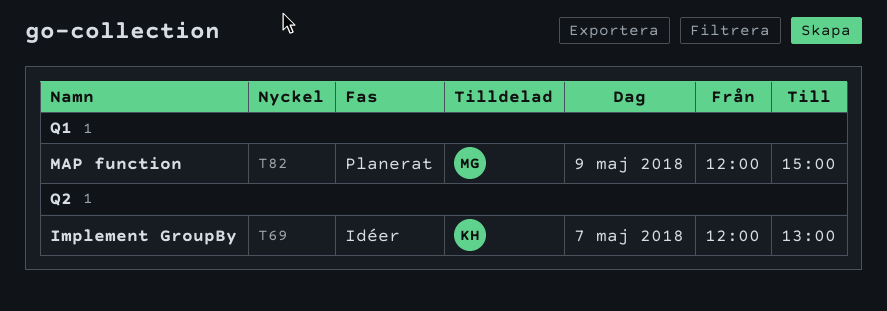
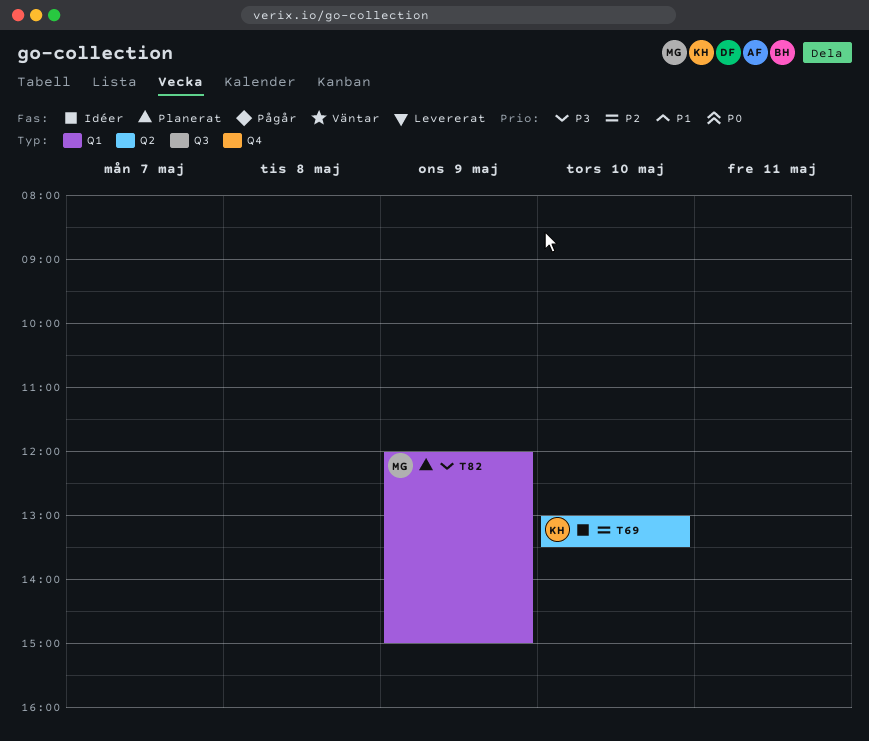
T69, day: May 7 -> May 10
T69, begins: 12:00 -> 13:00
T69, ends: 13:00 -> 13:30

